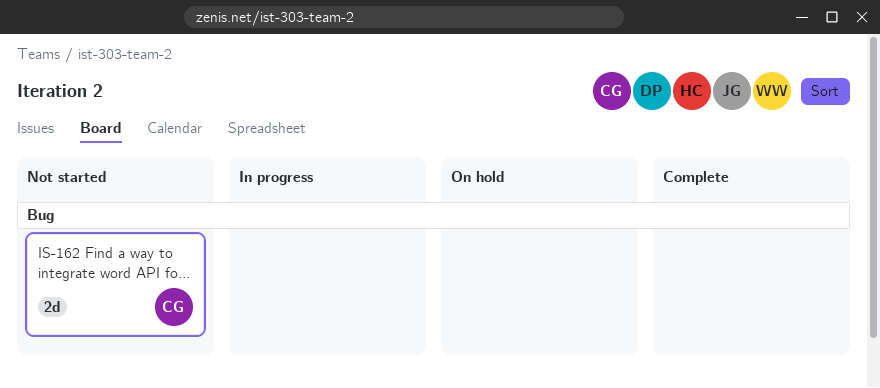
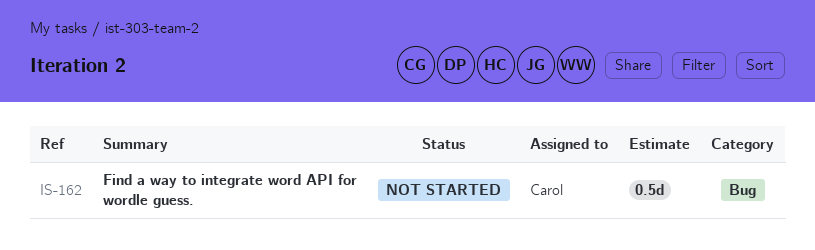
IS-162, estimate: 2d -> 0.5d

